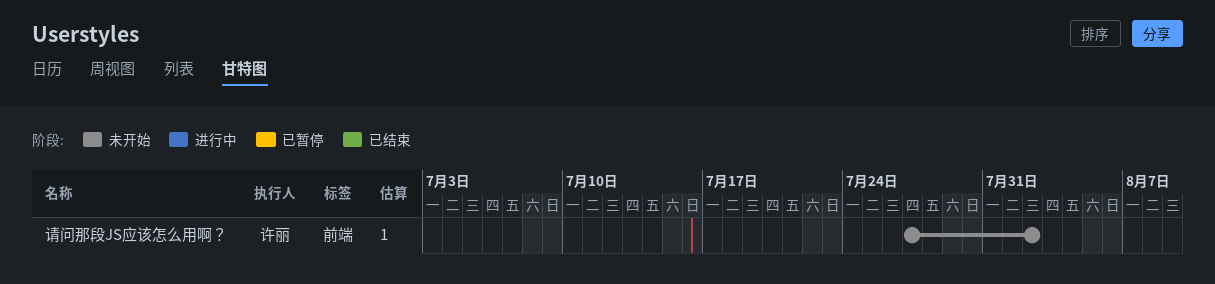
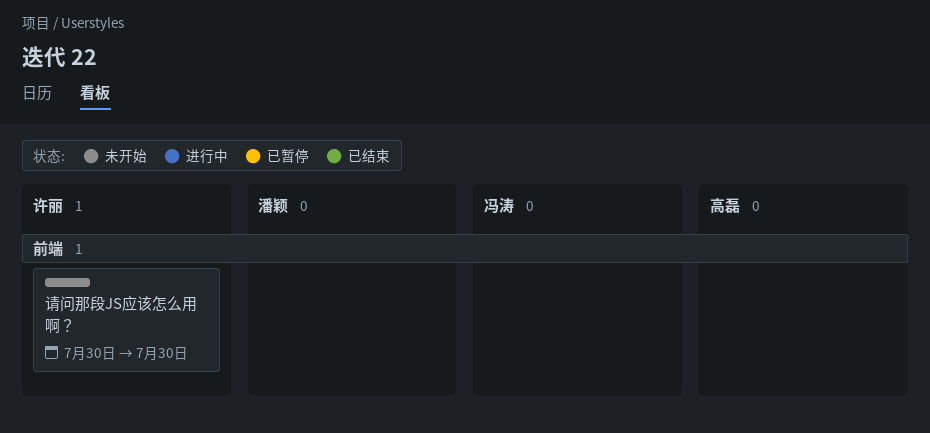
请问那段JS应该怎么用啊？, start: Jul 27 -> Jul 30
请问那段JS应该怎么用啊？, due: Aug 2 -> Jul 30

